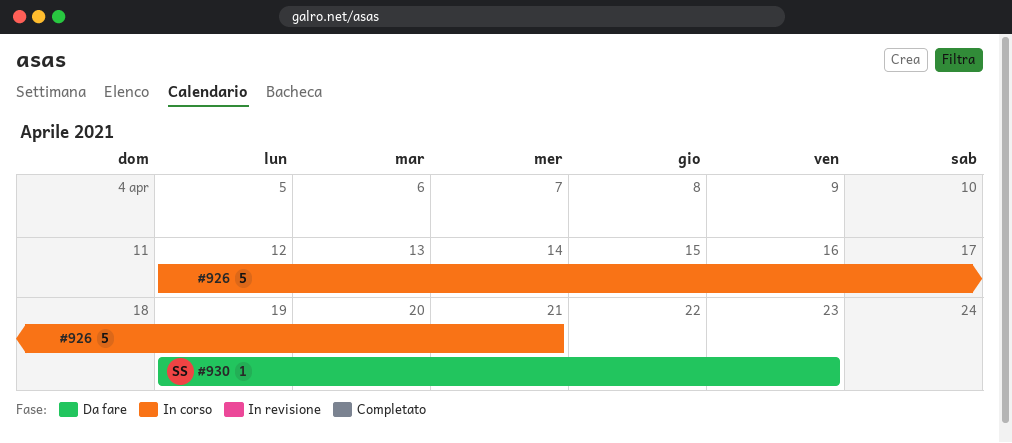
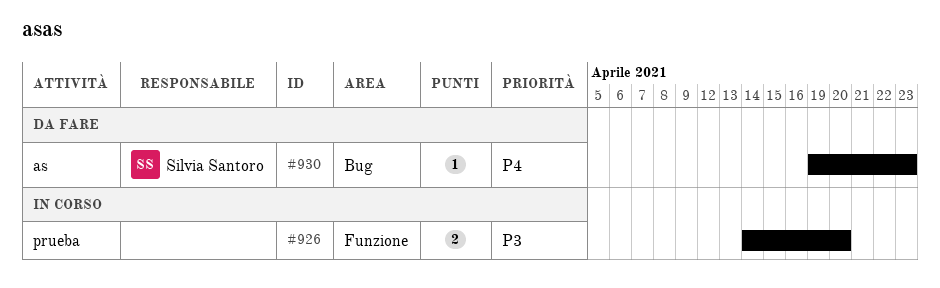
#926, estimate: 5 -> 2
#926, start: Apr 12 -> Apr 14
#926, due: Apr 21 -> Apr 20

